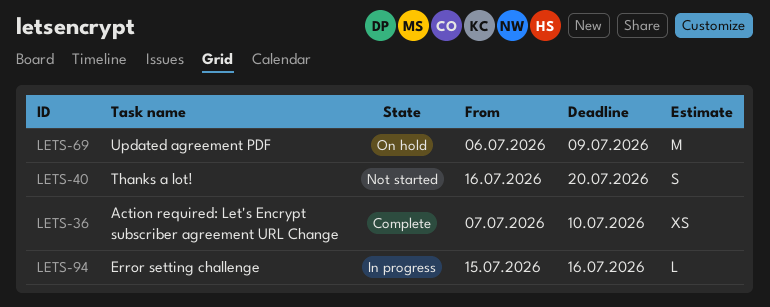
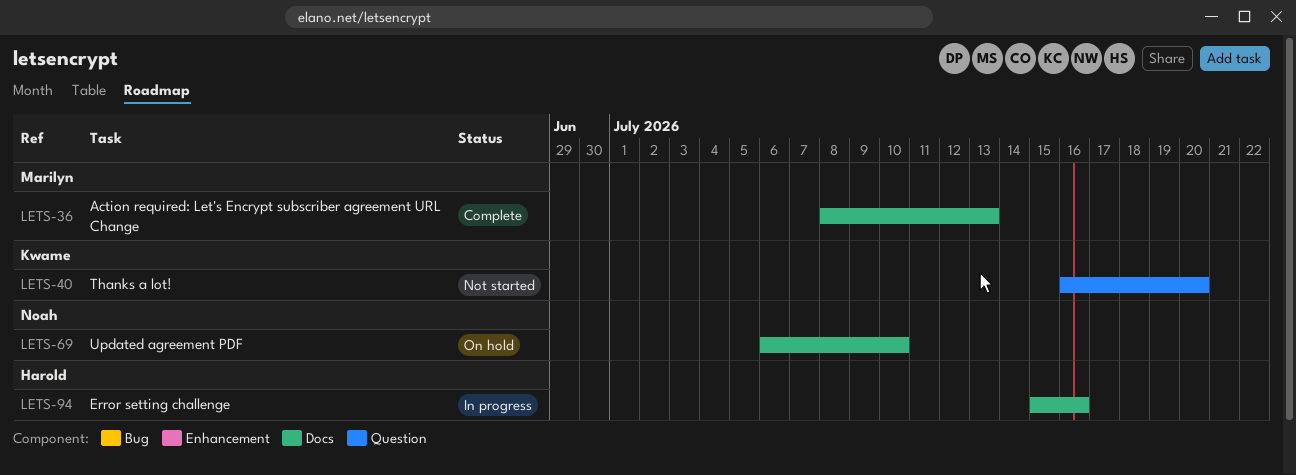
LETS-36, start: Jul 7 -> Jul 8
LETS-36, due: Jul 10 -> Jul 13
LETS-69, due: Jul 9 -> Jul 10

